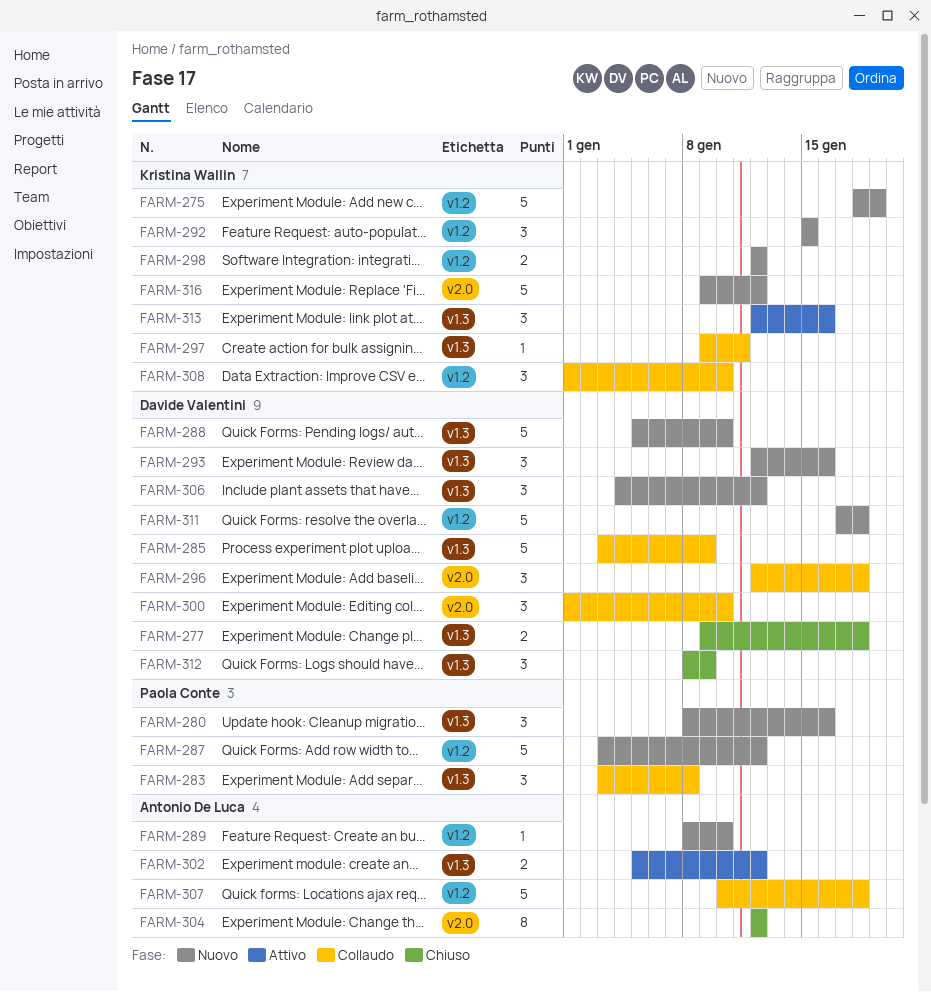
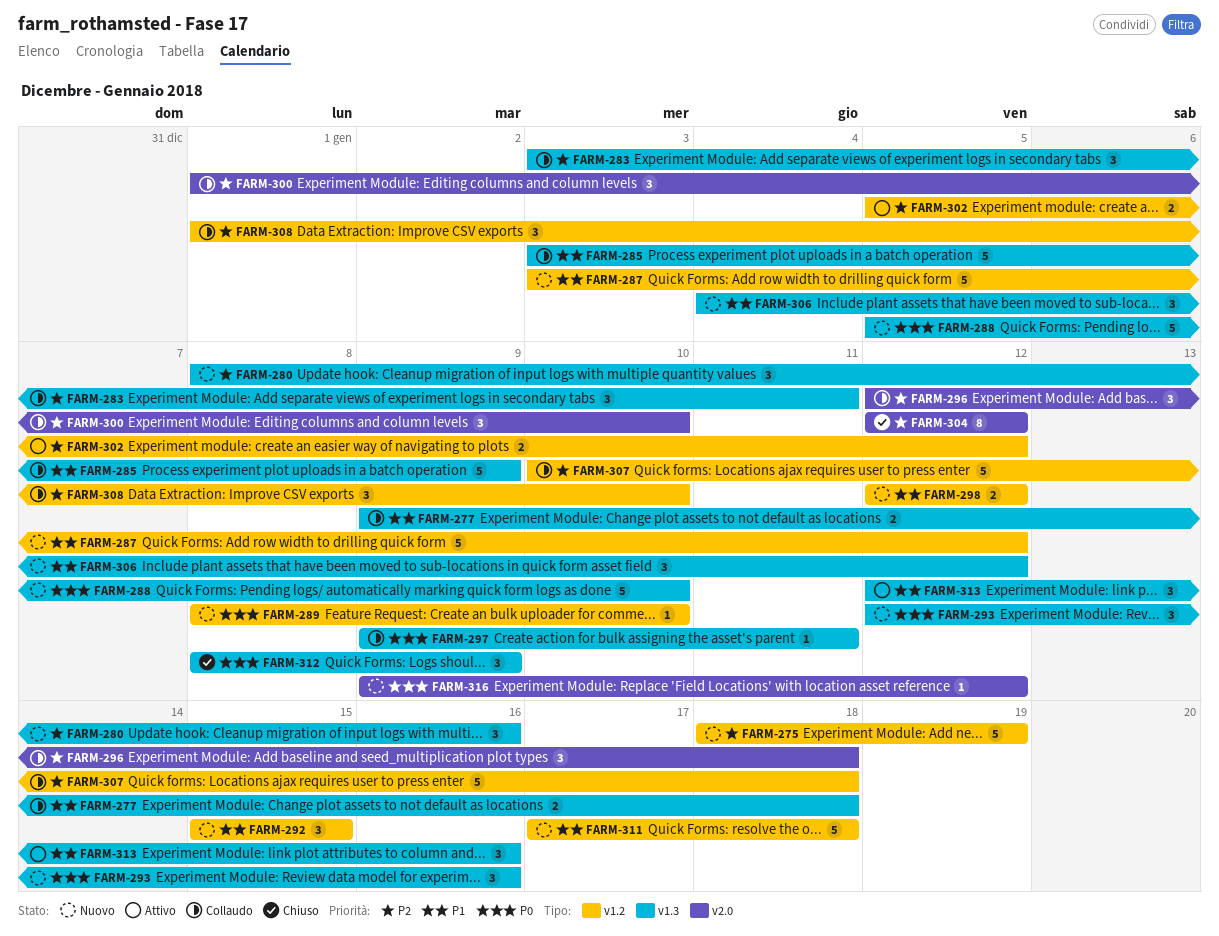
FARM-277, status: Chiuso -> Collaudo
FARM-283, due: Jan 8 -> Jan 11
FARM-302, label: v1.3 -> v1.2
FARM-316, estimate: 5 -> 1

